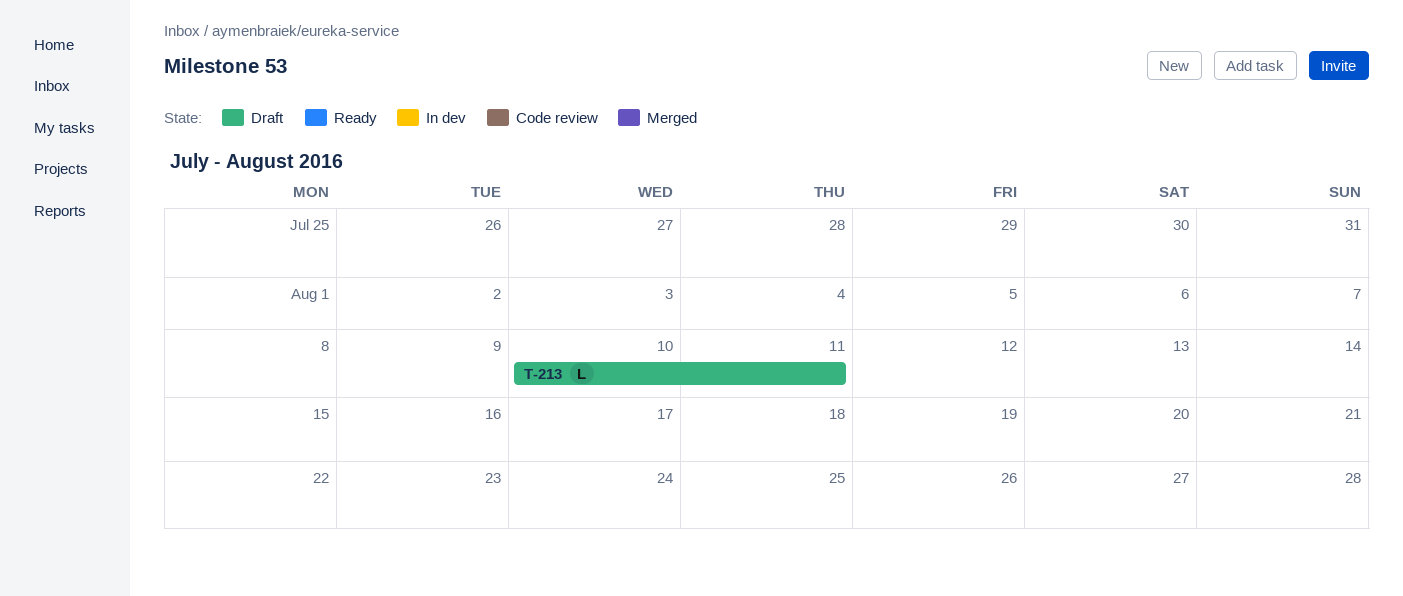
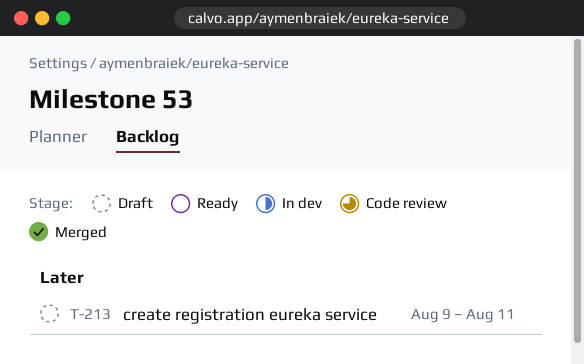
T-213, start: Aug 10 -> Aug 9

